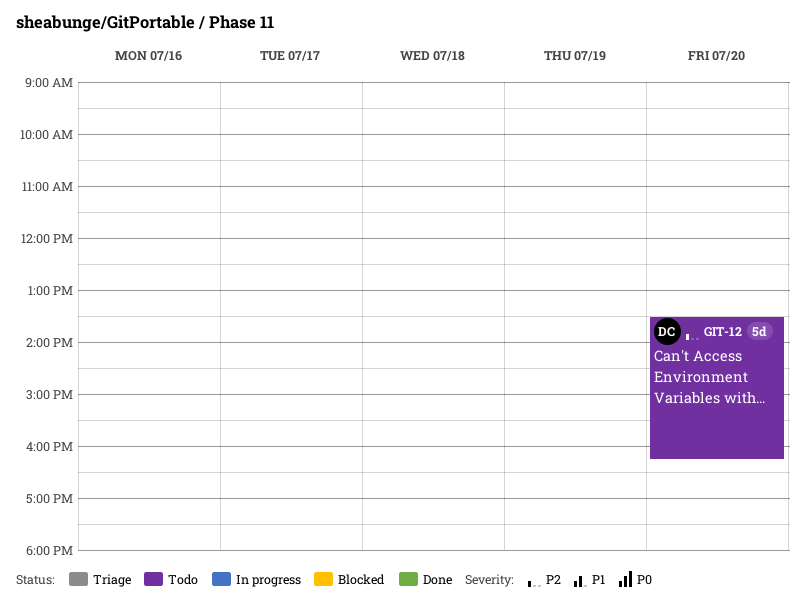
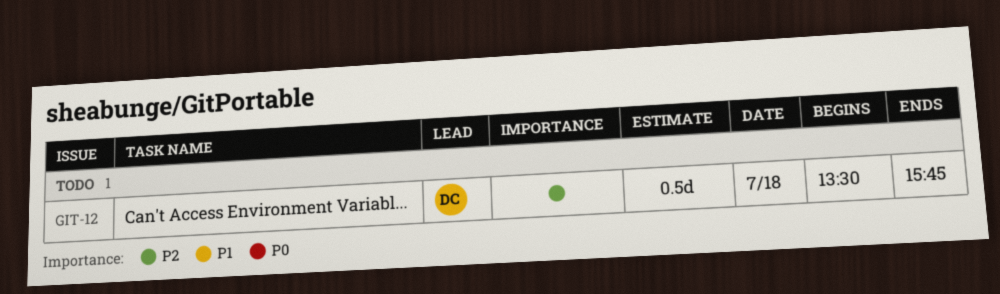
GIT-12, estimate: 5d -> 0.5d
GIT-12, day: Jul 20 -> Jul 18
GIT-12, ends: 16:15 -> 15:45

